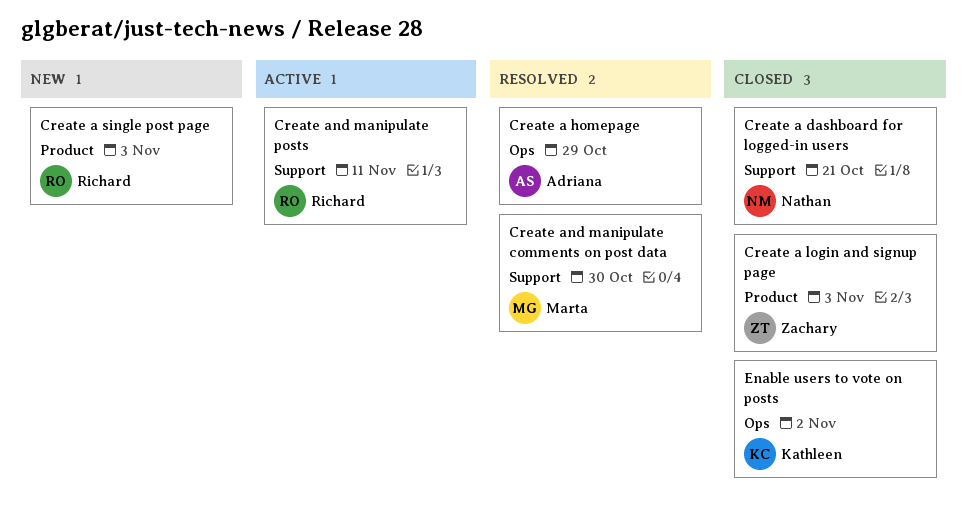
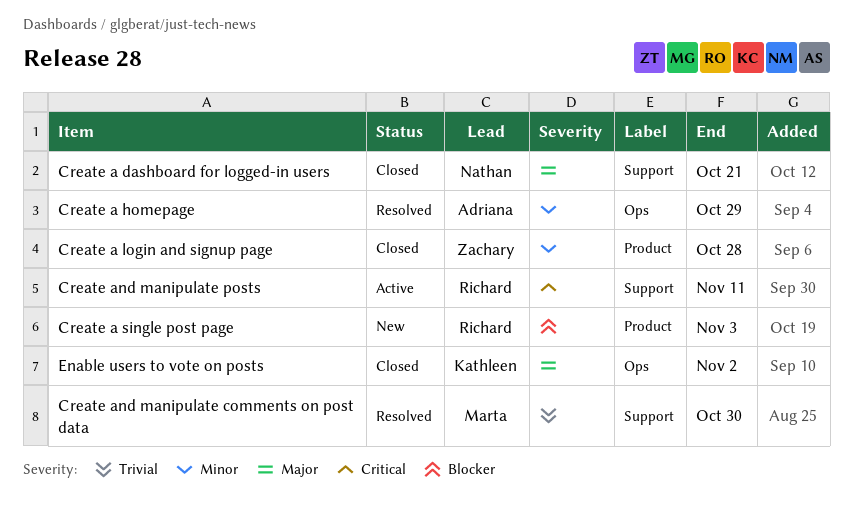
Create a login and signup page, due: Nov 3 -> Oct 28

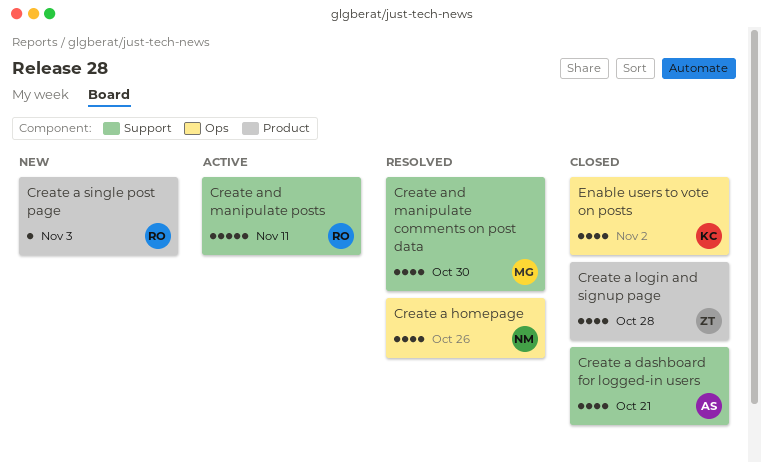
Create a dashboard for logged-in users, owner: Nathan -> Adriana
Create a homepage, owner: Adriana -> Nathan
Create a homepage, due: Oct 29 -> Oct 26

